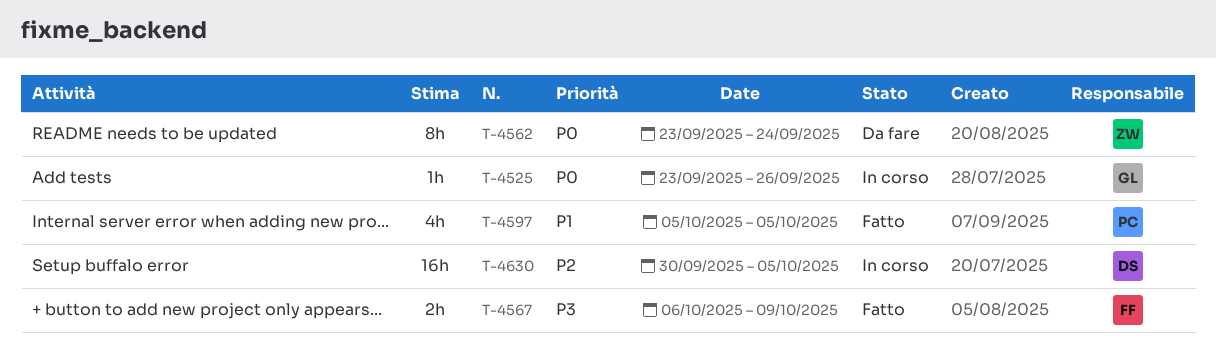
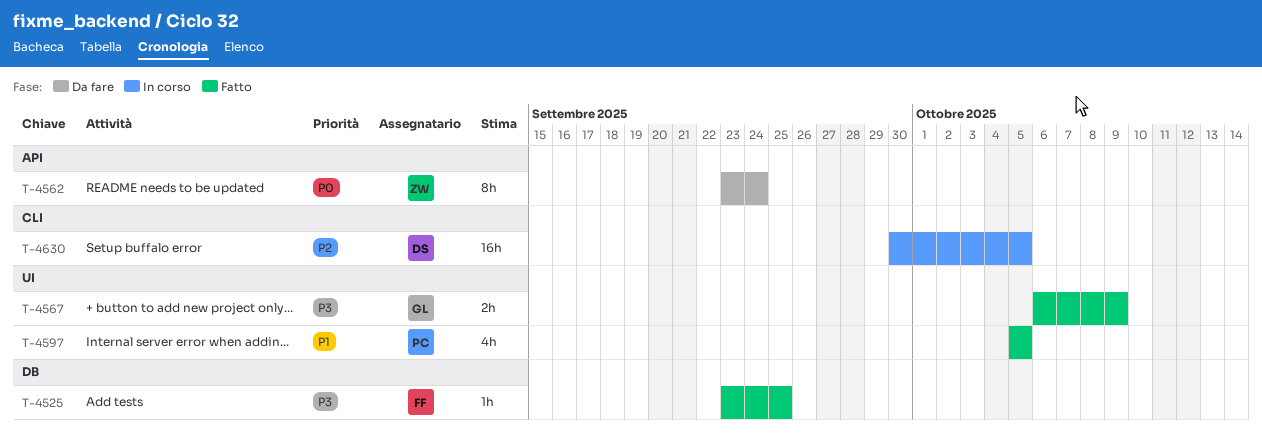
T-4525, status: In corso -> Fatto
T-4525, owner: GL -> FF
T-4525, priority: P0 -> P3
T-4525, due: Sep 26 -> Sep 25
T-4567, owner: FF -> GL

